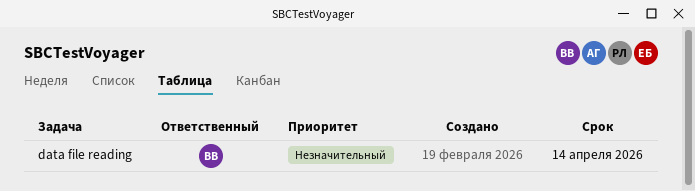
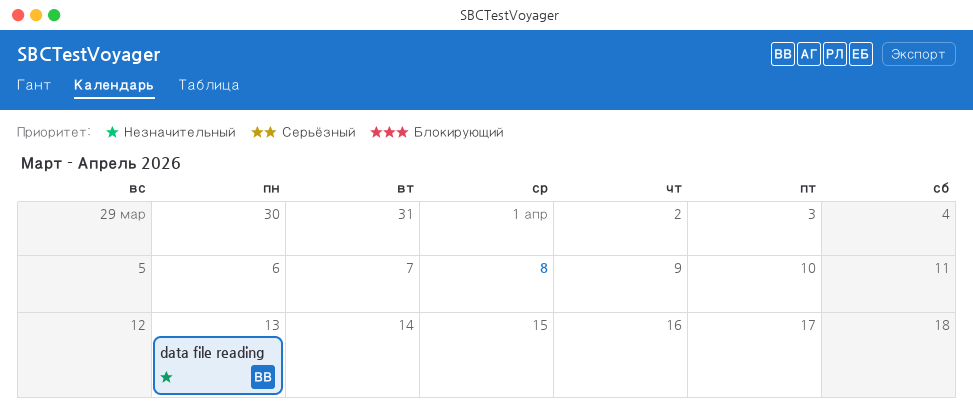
data file reading, due: Apr 14 -> Apr 13

